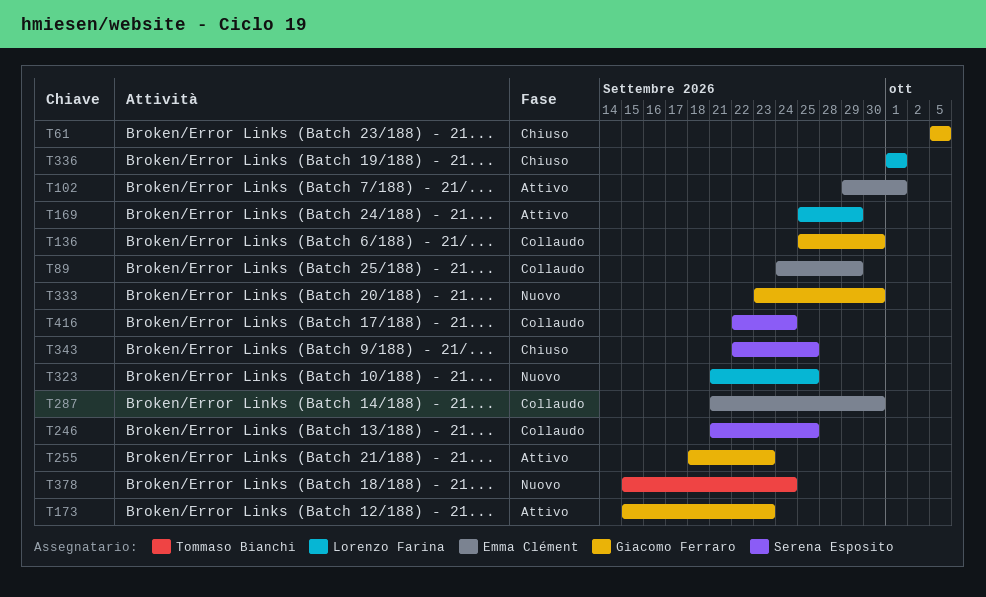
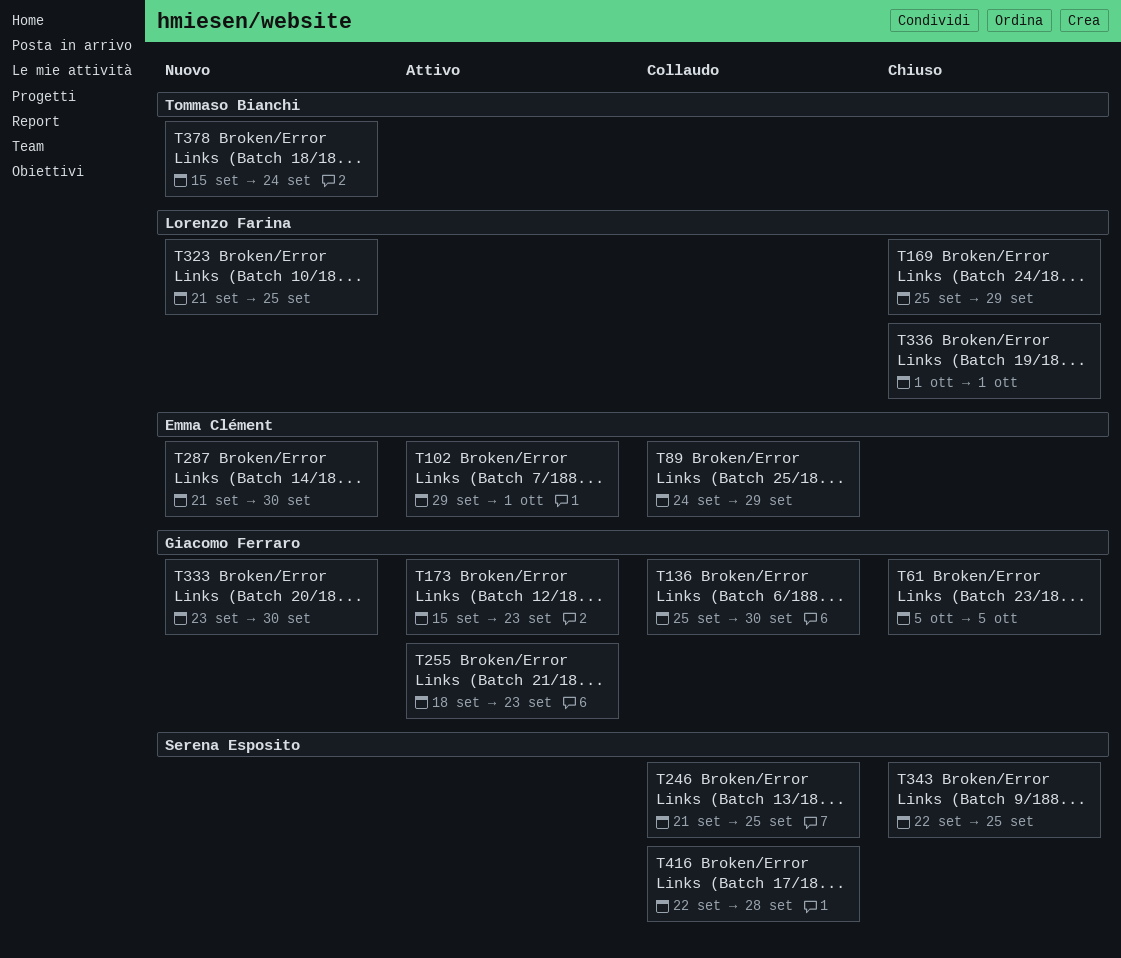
T169, status: Attivo -> Chiuso
T287, status: Collaudo -> Nuovo
T416, due: Sep 24 -> Sep 28

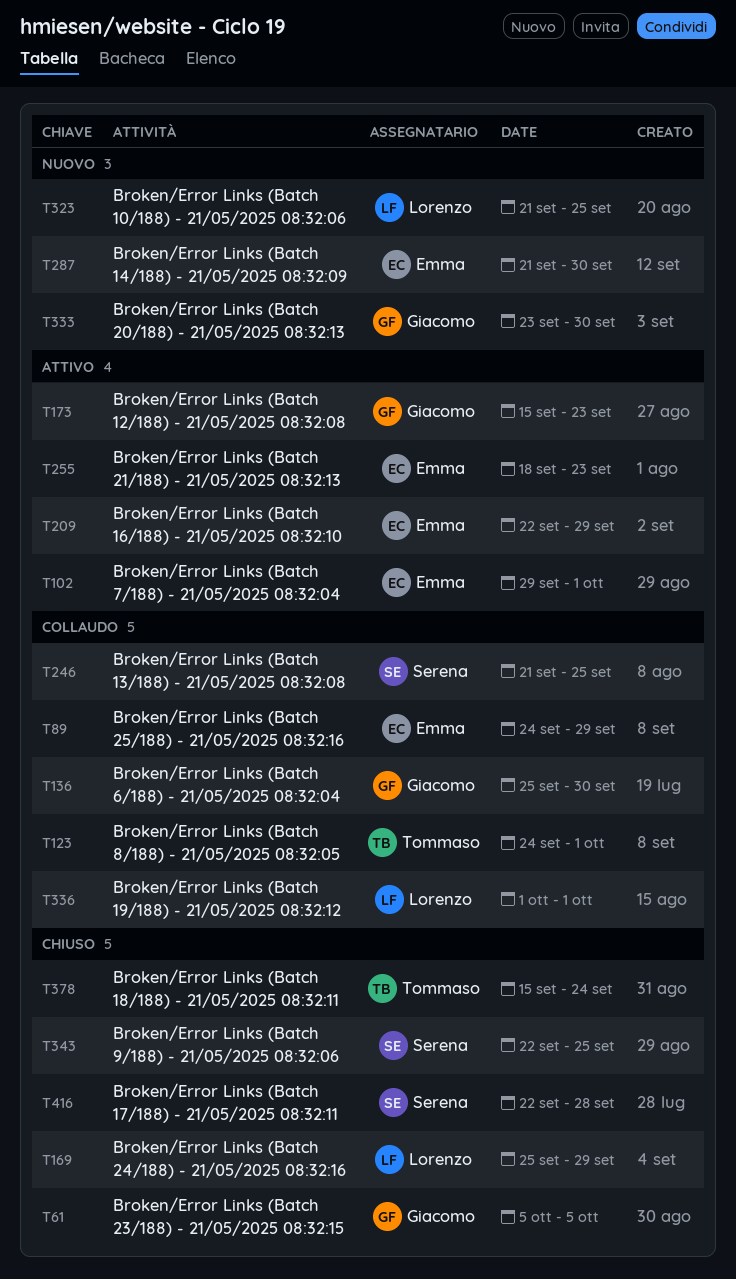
T123: none -> present
T209: none -> present
T255, owner: Giacomo Ferraro -> Emma Clément
T336, status: Chiuso -> Collaudo
T378, status: Nuovo -> Chiuso
T416, status: Collaudo -> Chiuso

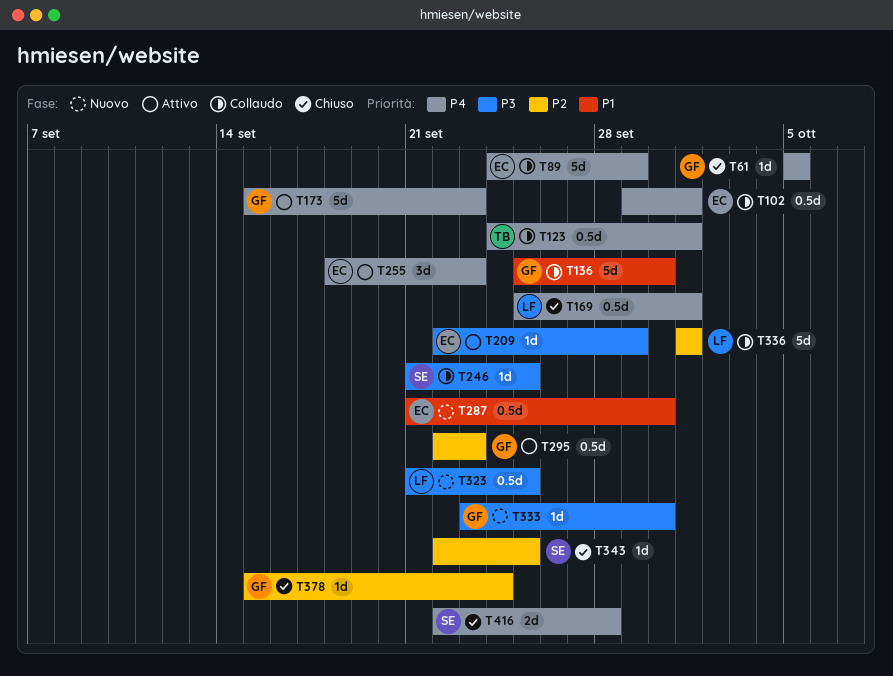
T102, status: Attivo -> Collaudo
T169, due: Sep 29 -> Oct 1
T295: none -> present
T378, owner: Tommaso -> Giacomo

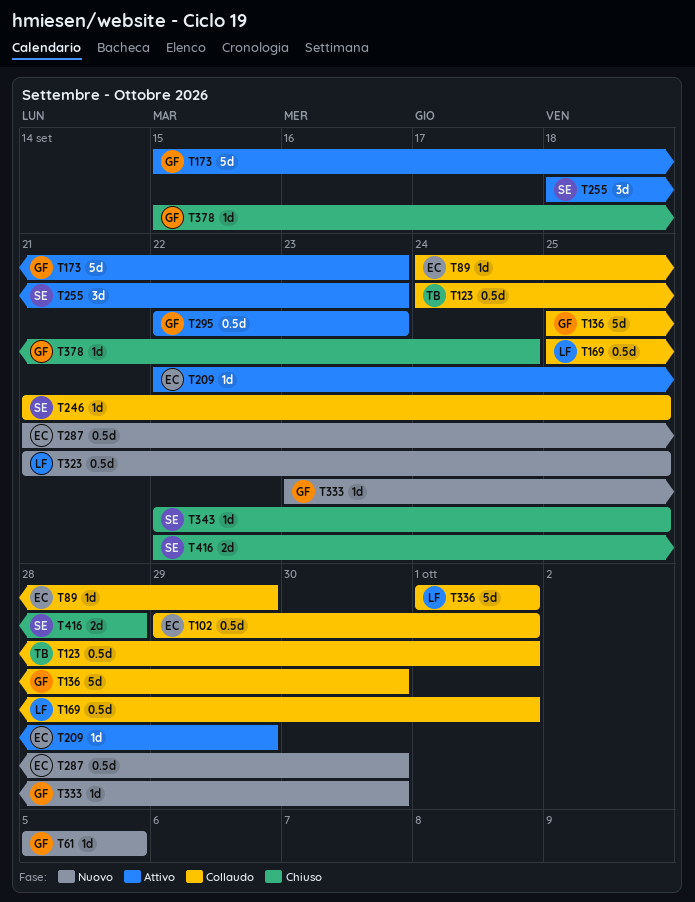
T61, status: Chiuso -> Nuovo
T89, estimate: 5d -> 1d
T169, status: Chiuso -> Collaudo
T255, owner: EC -> SE

